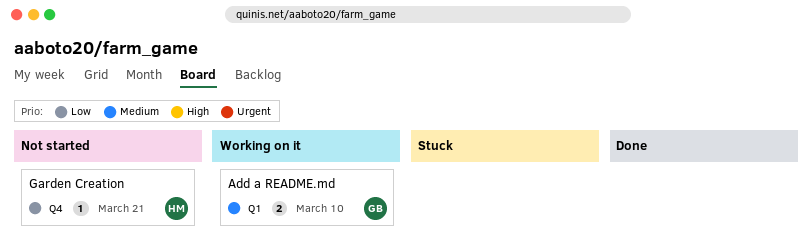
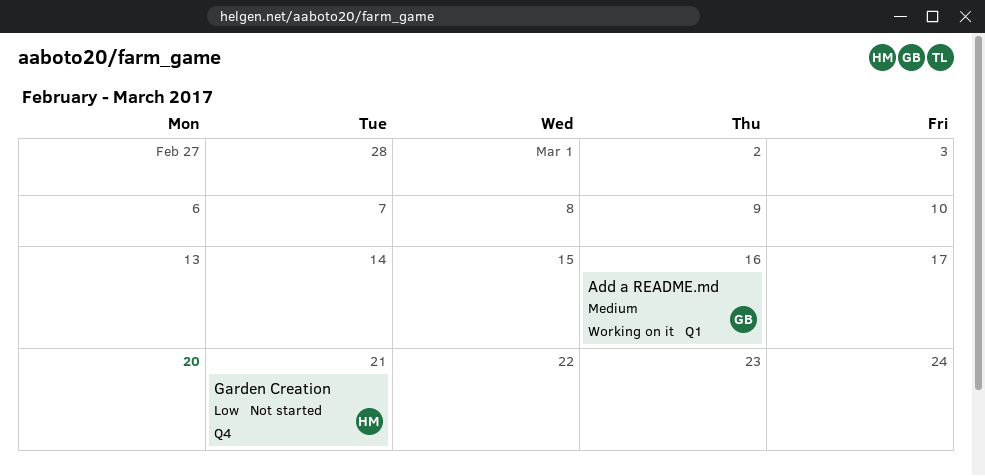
Add a README.md, due: Mar 10 -> Mar 16

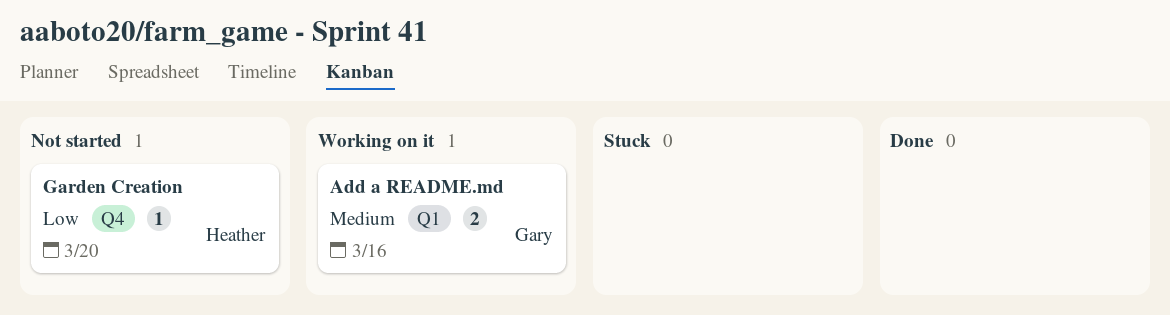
Garden Creation, due: Mar 21 -> Mar 20

